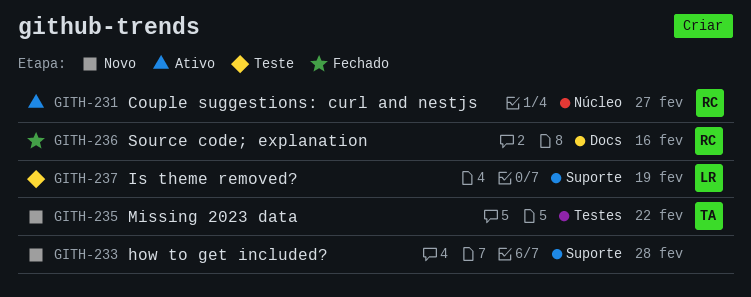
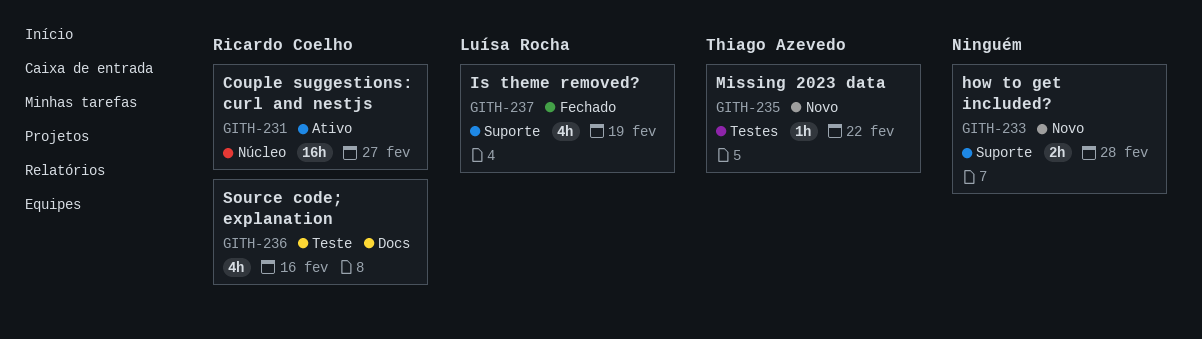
GITH-236, status: Fechado -> Teste
GITH-237, status: Teste -> Fechado

